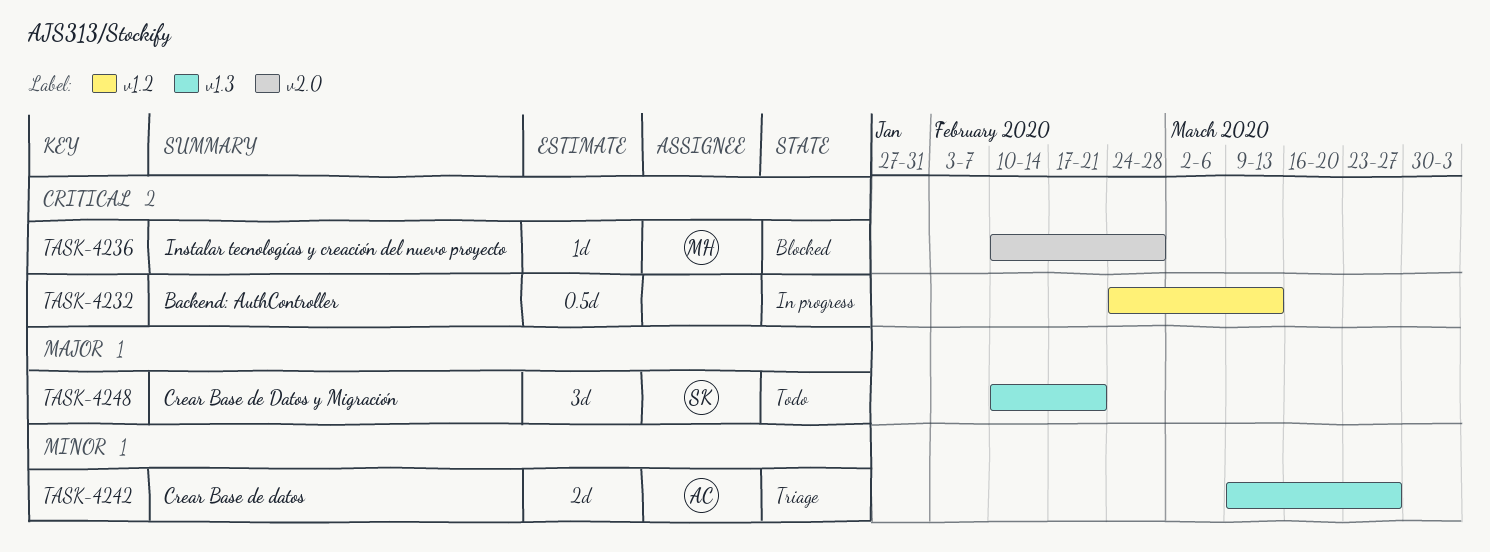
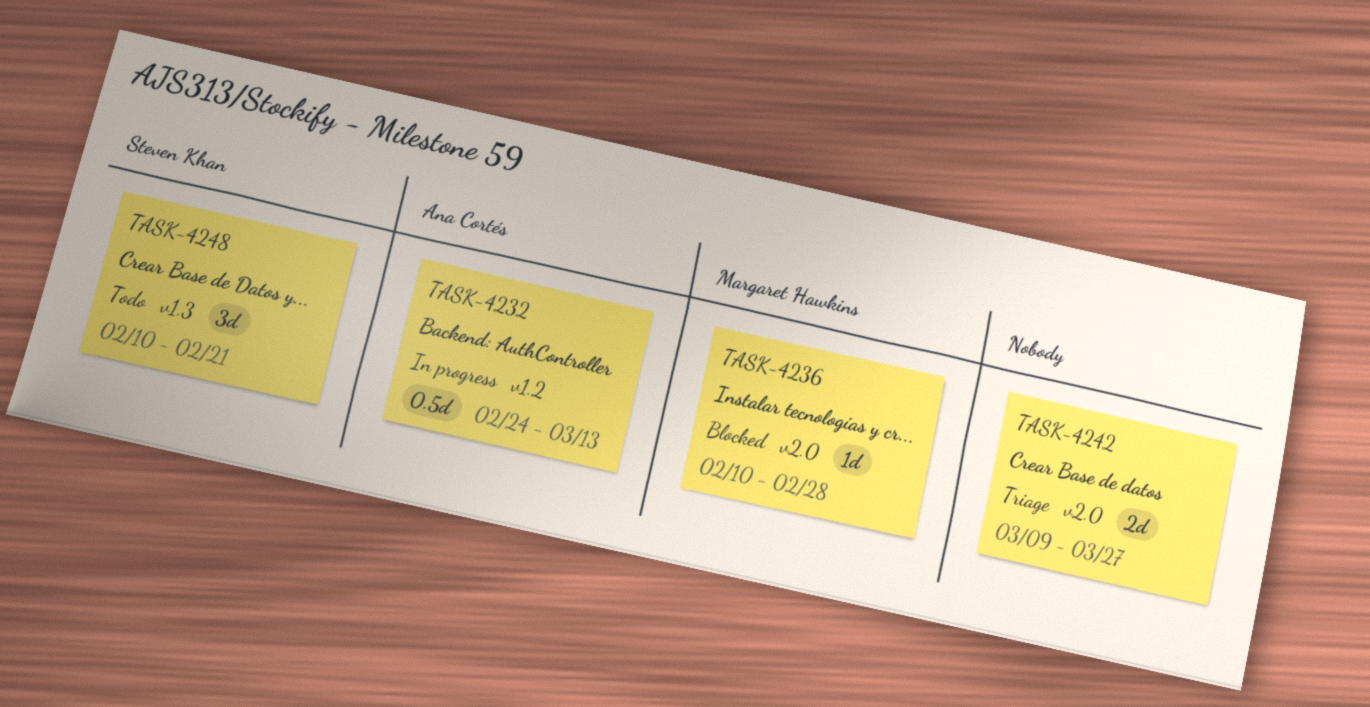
TASK-4232, owner: none -> Ana Cortés
TASK-4242, owner: Ana Cortés -> none
TASK-4242, label: v1.3 -> v2.0

